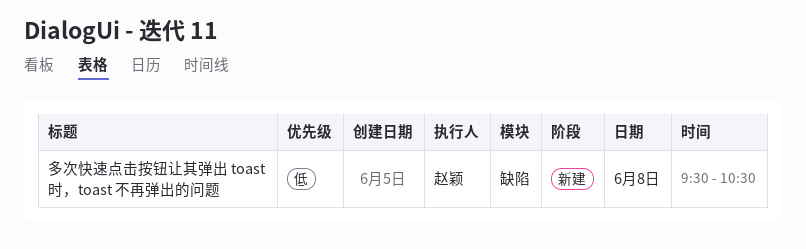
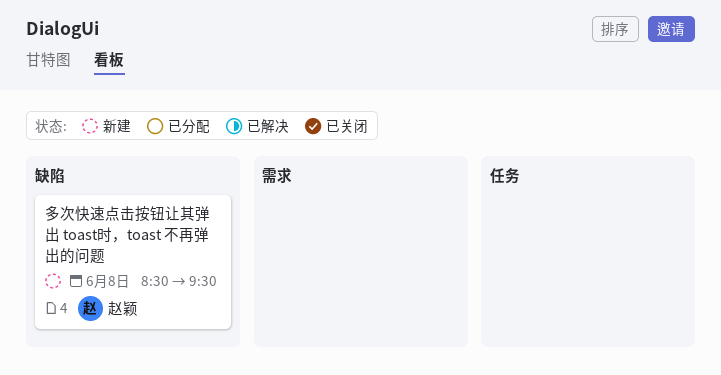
多次快速点击按钮让其弹出 toast时，toast 不再弹出的问题, begins: 09:30 -> 08:30
多次快速点击按钮让其弹出 toast时，toast 不再弹出的问题, ends: 10:30 -> 09:30

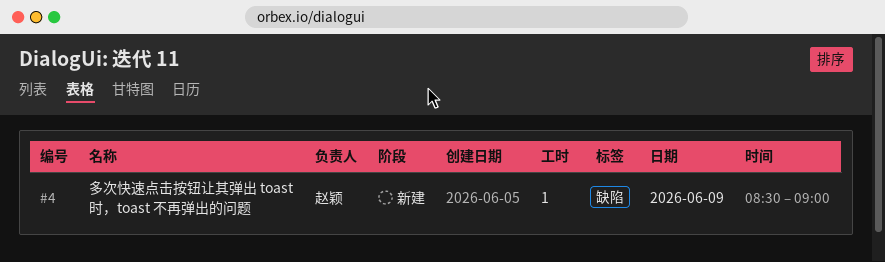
多次快速点击按钮让其弹出 toast时，toast 不再弹出的问题, day: Jun 8 -> Jun 9
多次快速点击按钮让其弹出 toast时，toast 不再弹出的问题, ends: 09:30 -> 09:00

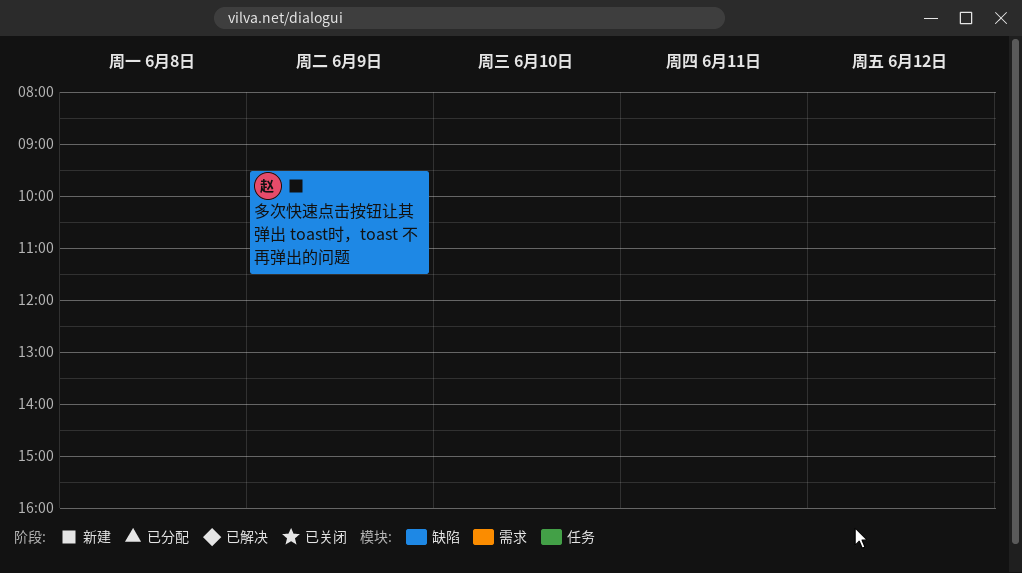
多次快速点击按钮让其弹出 toast时，toast 不再弹出的问题, begins: 08:30 -> 09:30
多次快速点击按钮让其弹出 toast时，toast 不再弹出的问题, ends: 09:00 -> 11:30

